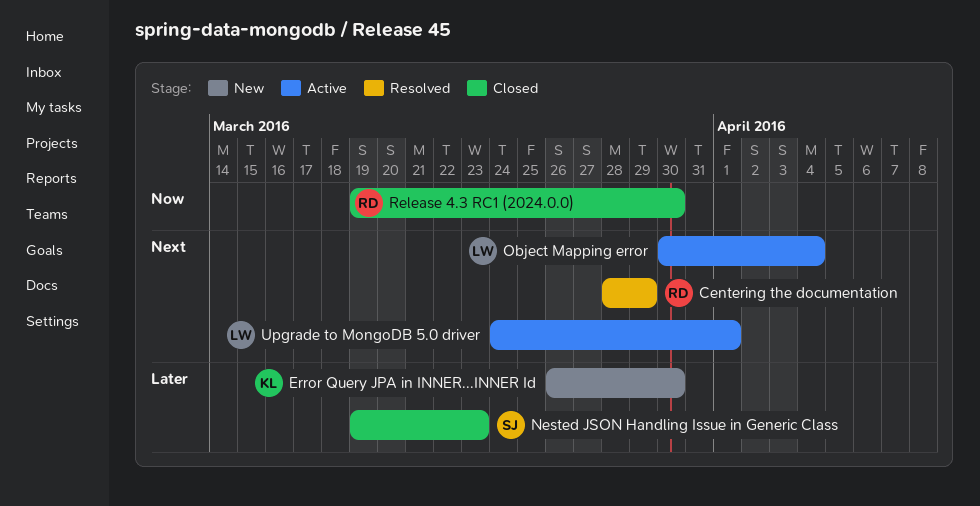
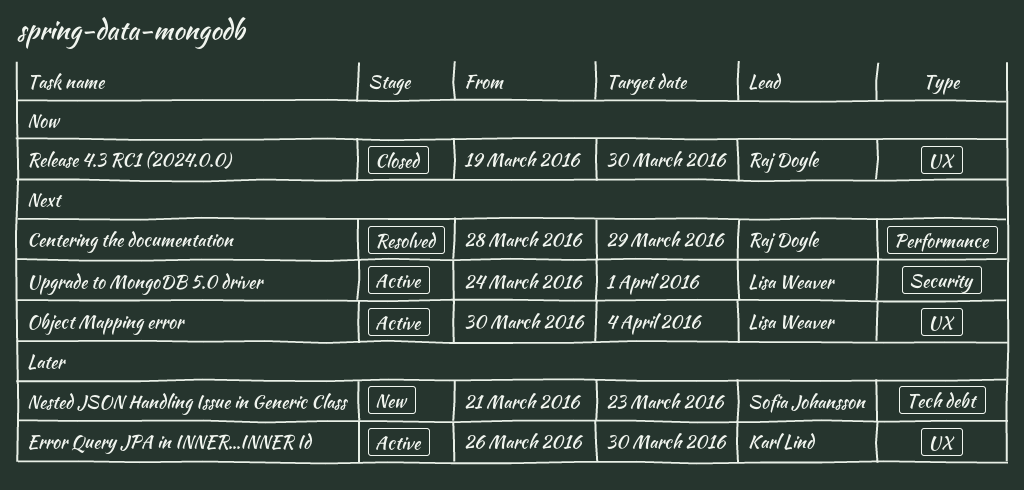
Error Query JPA in INNER...INNER Id, status: New -> Active
Nested JSON Handling Issue in Generic Class, status: Closed -> New
Nested JSON Handling Issue in Generic Class, start: Mar 19 -> Mar 21

